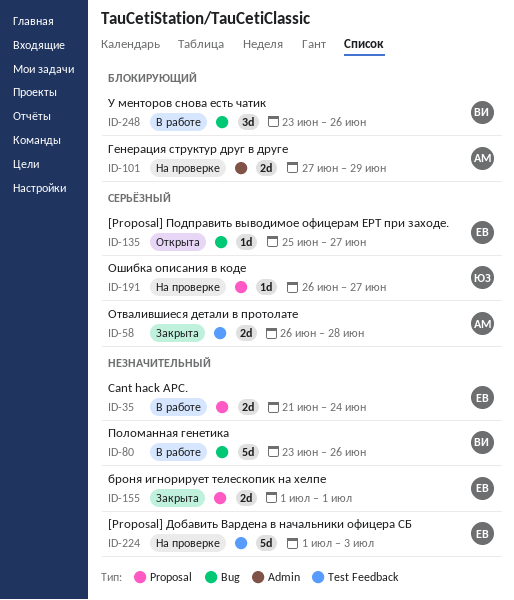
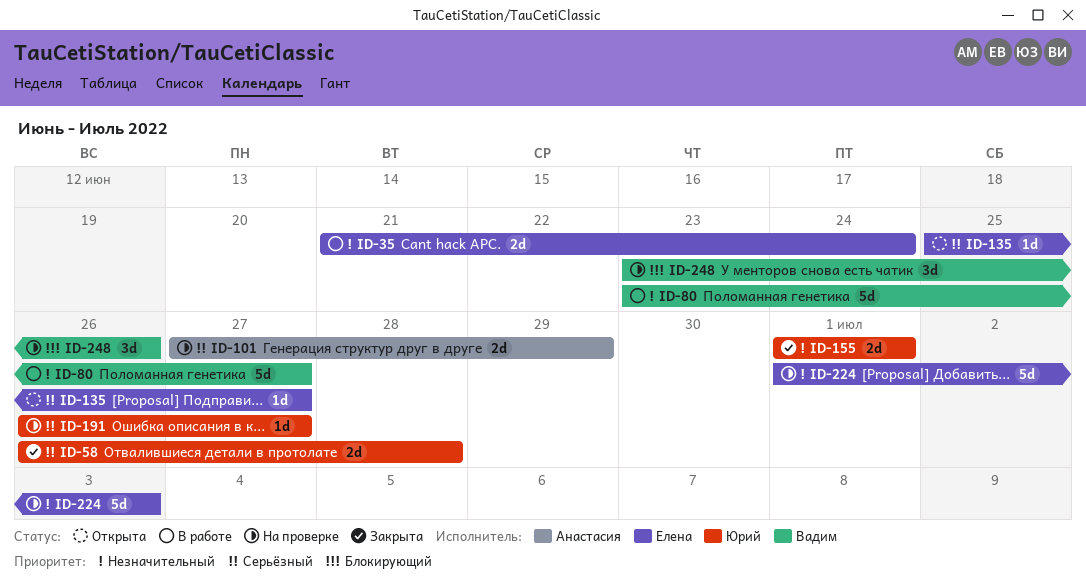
ID-58, owner: Анастасия -> Юрий
ID-80, due: Jun 26 -> Jun 27
ID-101, priority: Блокирующий -> Серьёзный
ID-155, owner: Елена -> Юрий
ID-248, status: В работе -> На проверке

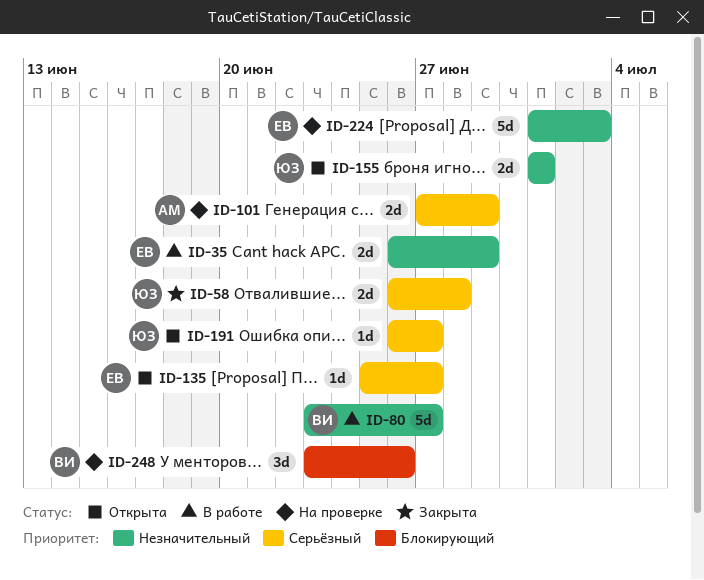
ID-35, start: Jun 21 -> Jun 26
ID-35, due: Jun 24 -> Jun 29
ID-155, status: Закрыта -> Открыта
ID-191, status: На проверке -> Открыта

